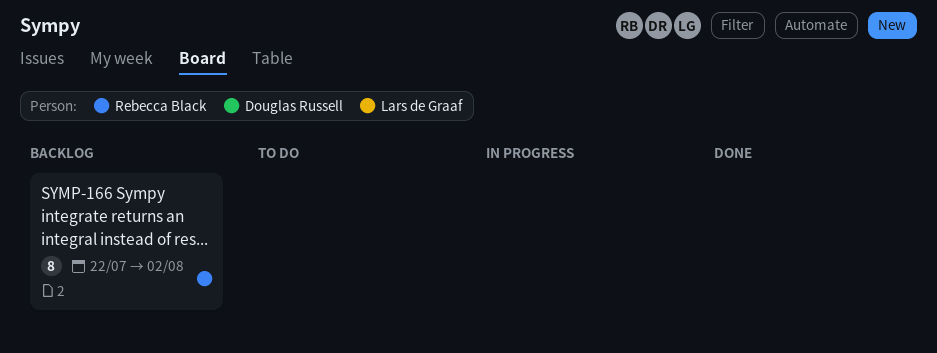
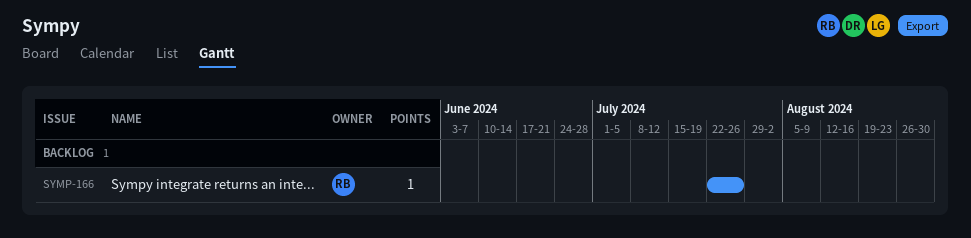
SYMP-166, estimate: 8 -> 1
SYMP-166, due: Aug 2 -> Jul 26

